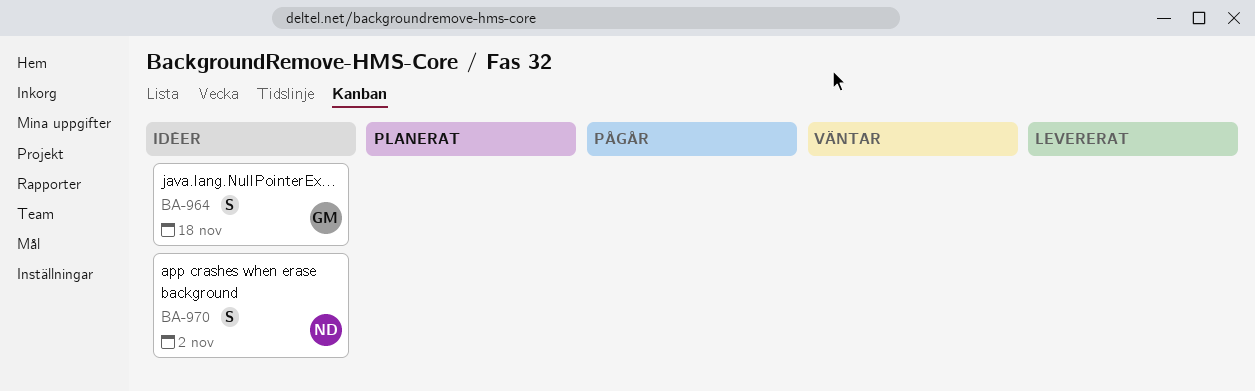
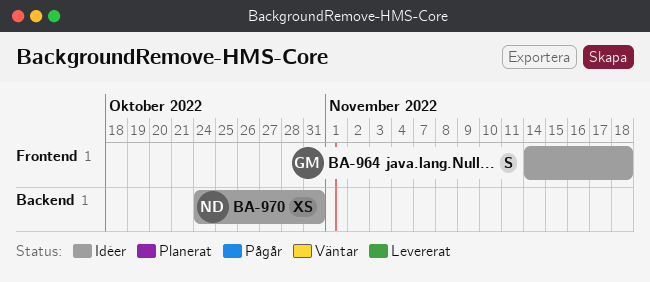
BA-970, estimate: S -> XS
BA-970, due: Nov 2 -> Oct 31

